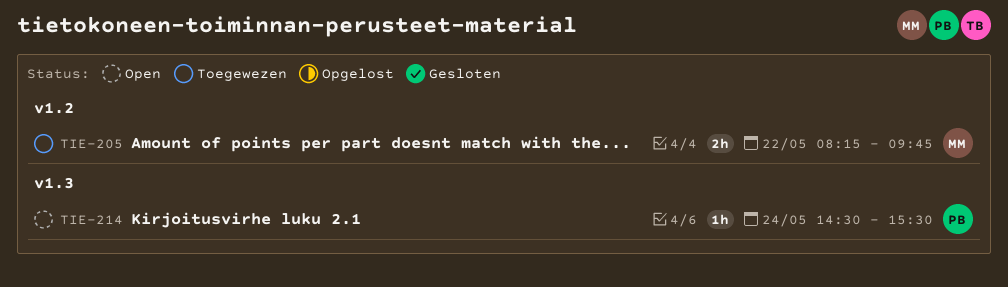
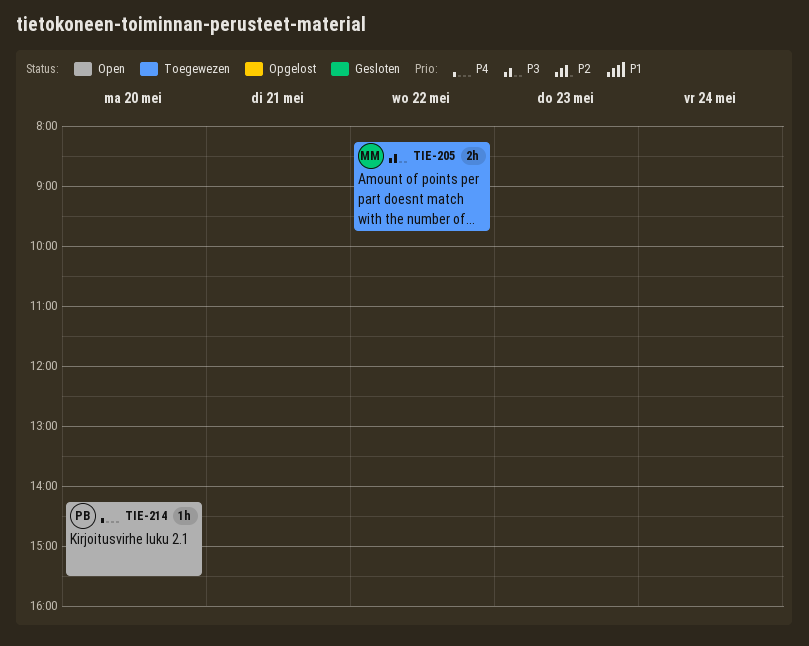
TIE-214, day: May 24 -> May 20
TIE-214, begins: 14:30 -> 14:15

